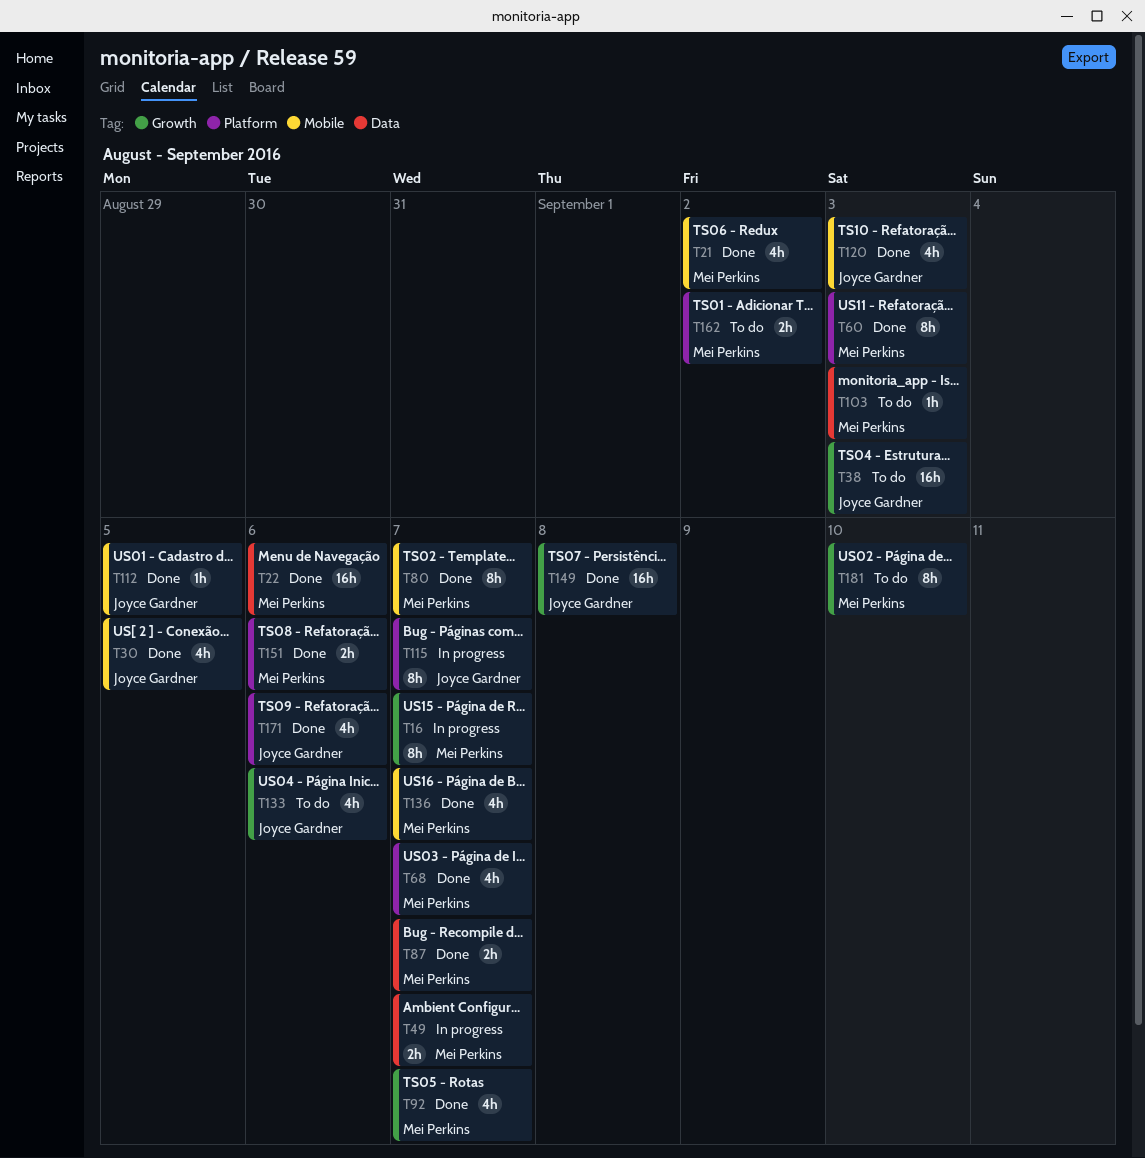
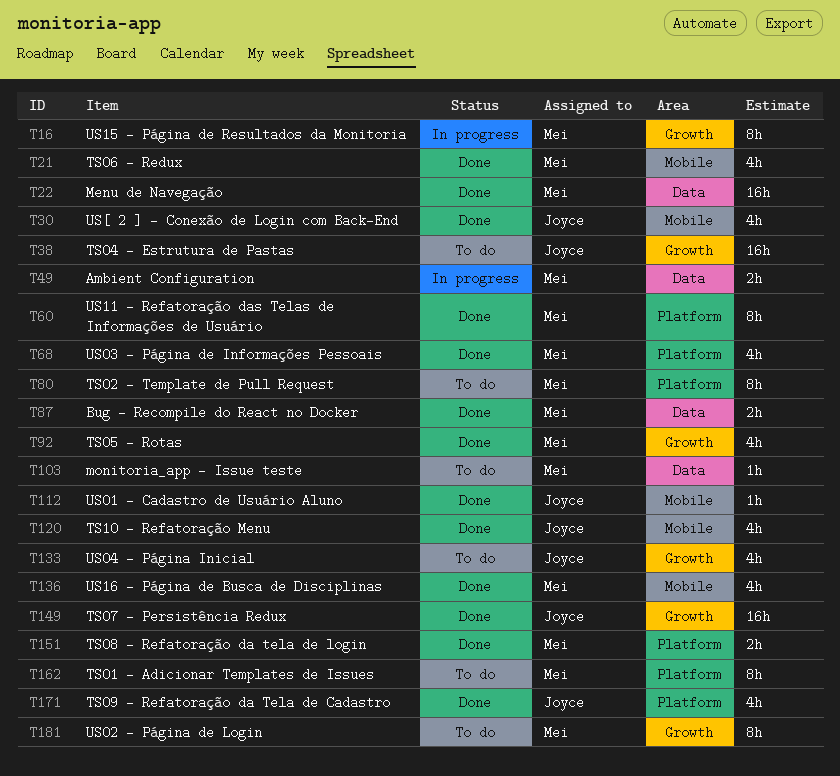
T80, status: Done -> To do
T80, label: Mobile -> Platform
T115: present -> none
T162, estimate: 2h -> 8h

